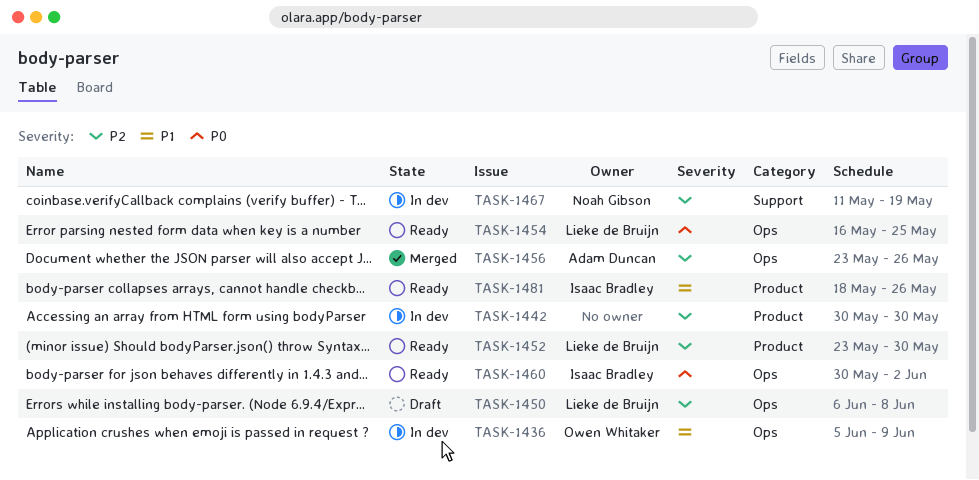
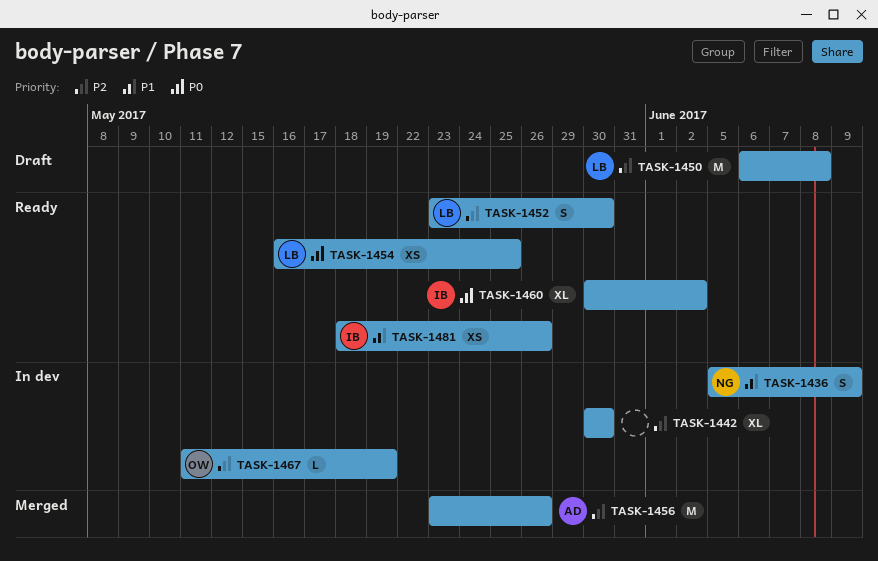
TASK-1436, owner: Owen Whitaker -> Noah Gibson
TASK-1467, owner: Noah Gibson -> Owen Whitaker

